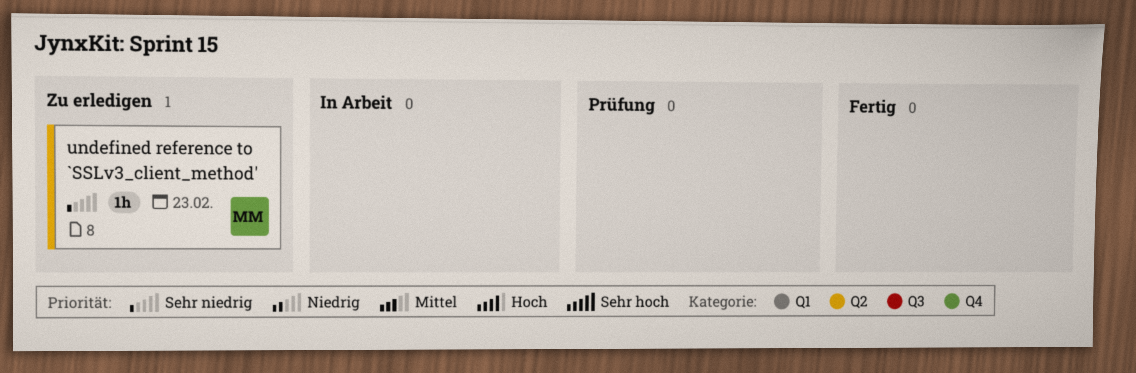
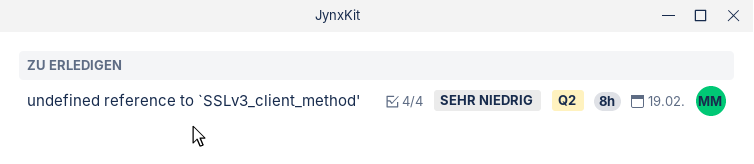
undefined reference to `SSLv3_client_method', estimate: 1h -> 8h
undefined reference to `SSLv3_client_method', due: Feb 23 -> Feb 19

